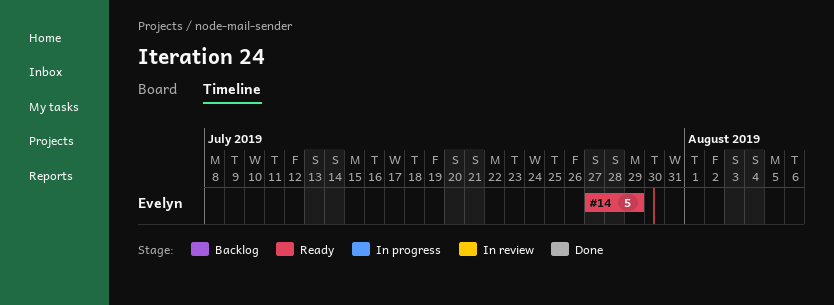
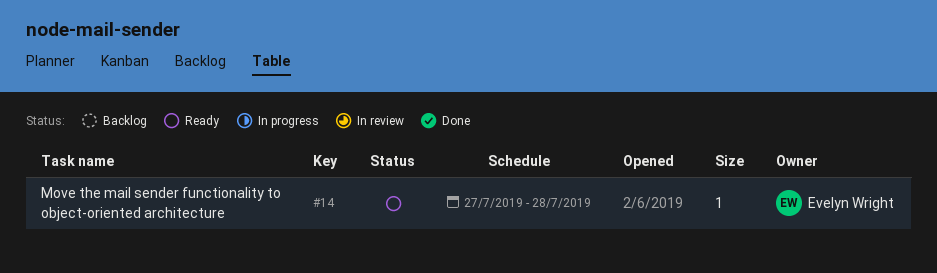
#14, estimate: 5 -> 1
#14, due: Jul 29 -> Jul 28

